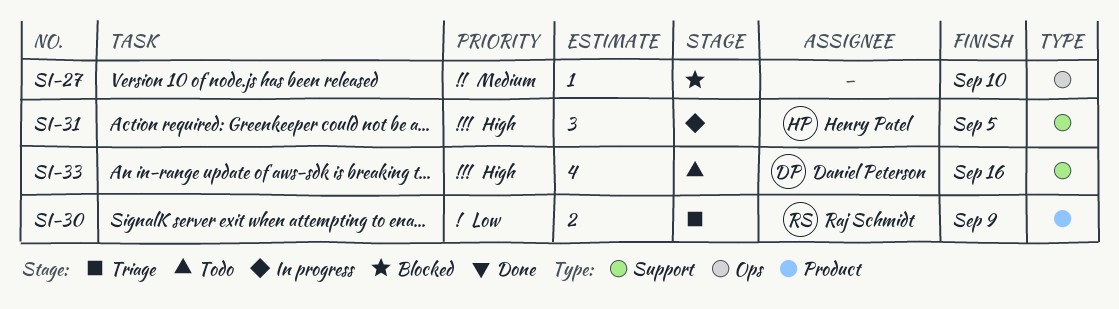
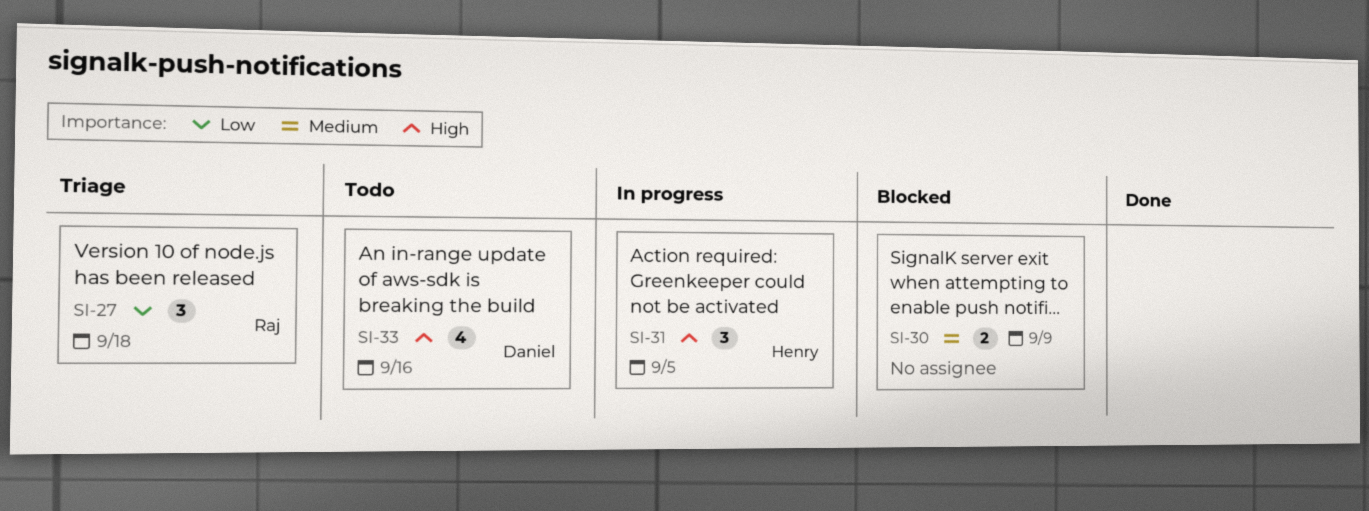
SI-27, status: Blocked -> Triage
SI-27, owner: none -> Raj Schmidt
SI-27, priority: Medium -> Low
SI-27, estimate: 1 -> 3
SI-27, due: Sep 10 -> Sep 18
SI-30, status: Triage -> Blocked
SI-30, owner: Raj Schmidt -> none
SI-30, priority: Low -> Medium

